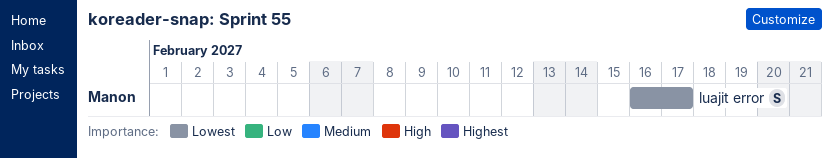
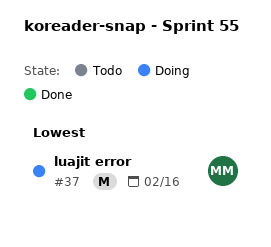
luajit error, estimate: S -> M
luajit error, due: Feb 17 -> Feb 16

